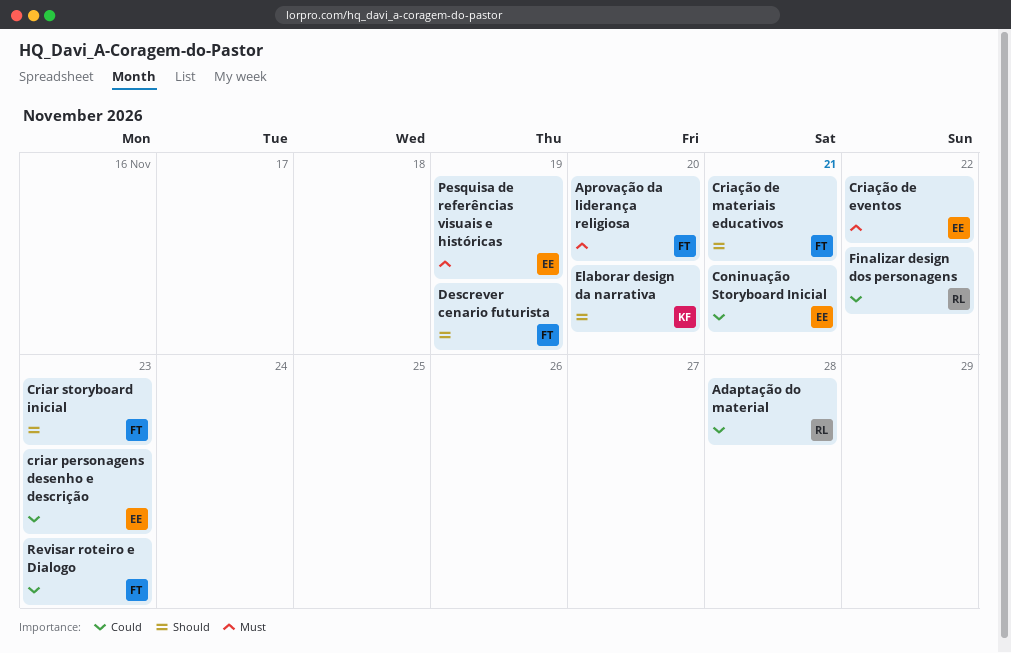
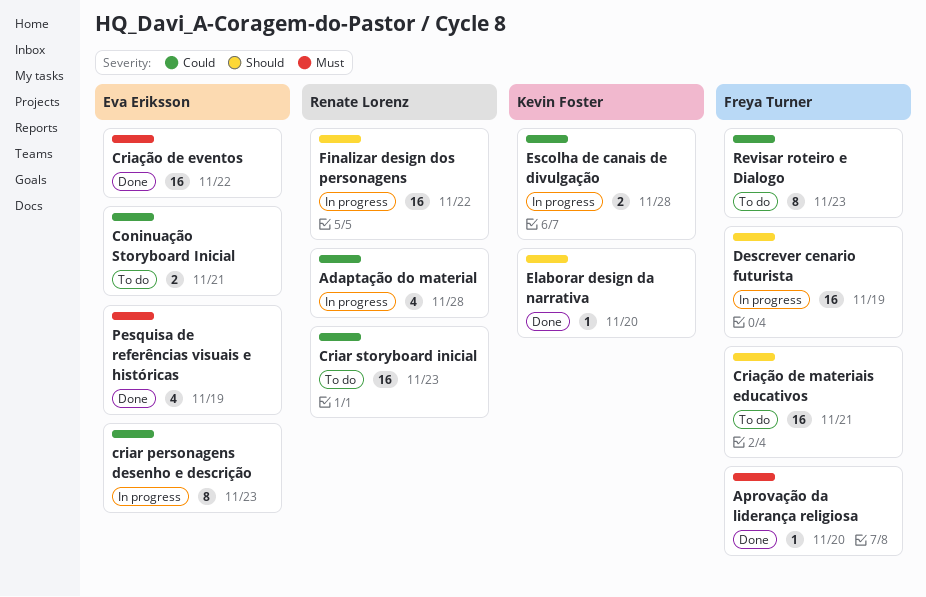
Criar storyboard inicial, owner: Freya Turner -> Renate Lorenz
Criar storyboard inicial, priority: Should -> Could
Escolha de canais de divulgação: none -> present
Finalizar design dos personagens, priority: Could -> Should

